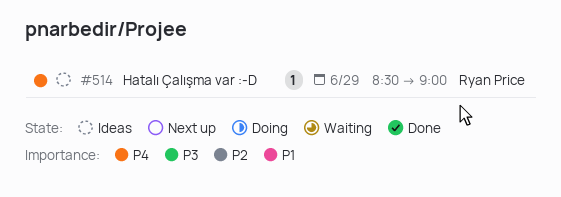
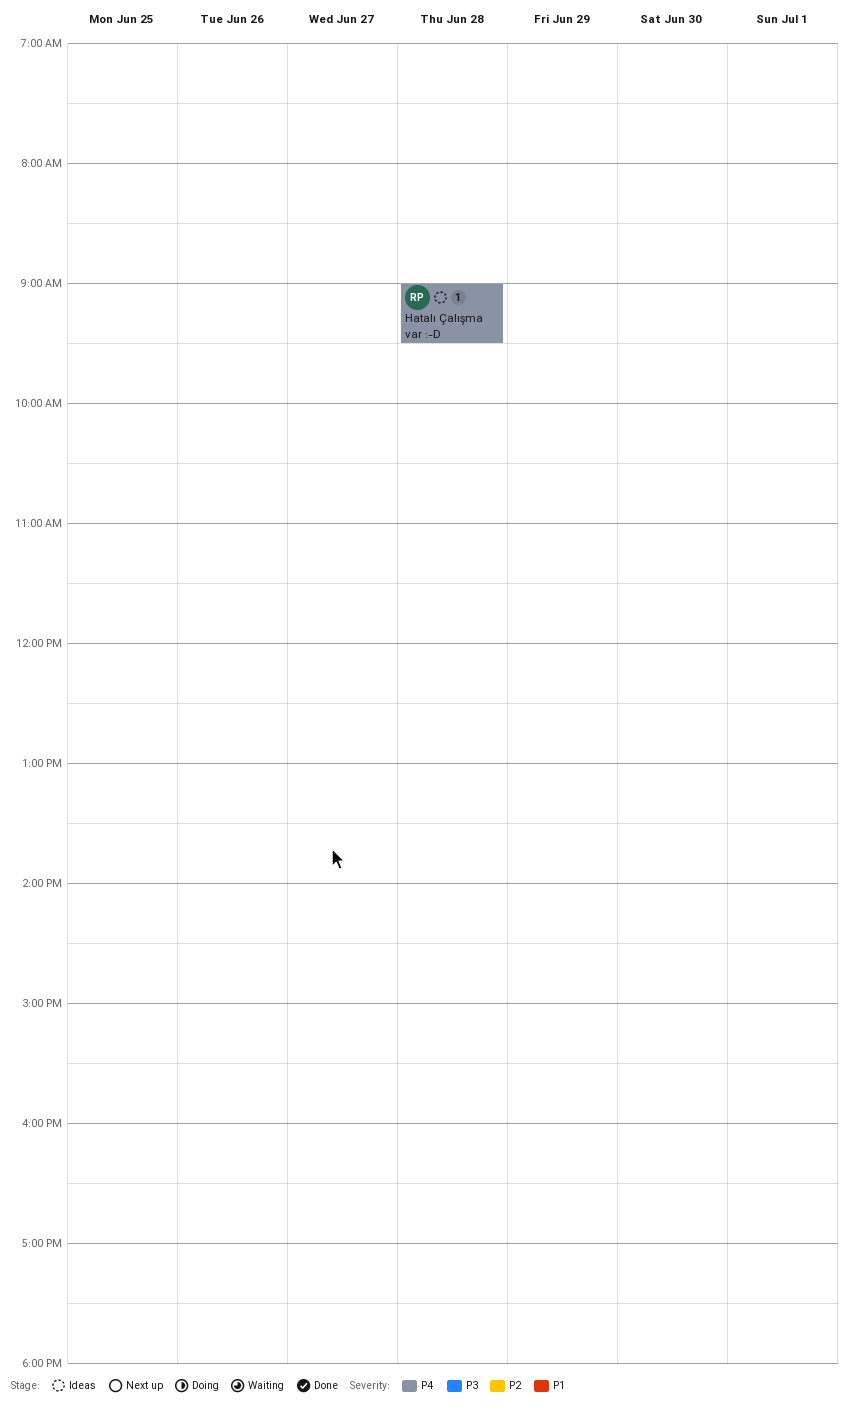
Hatalı Çalışma var :-D, day: Jun 29 -> Jun 28
Hatalı Çalışma var :-D, begins: 08:30 -> 09:00
Hatalı Çalışma var :-D, ends: 09:00 -> 09:30

